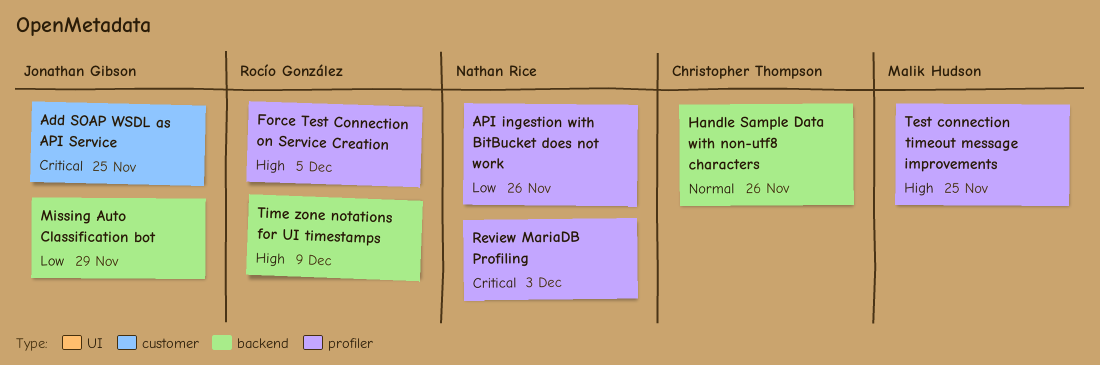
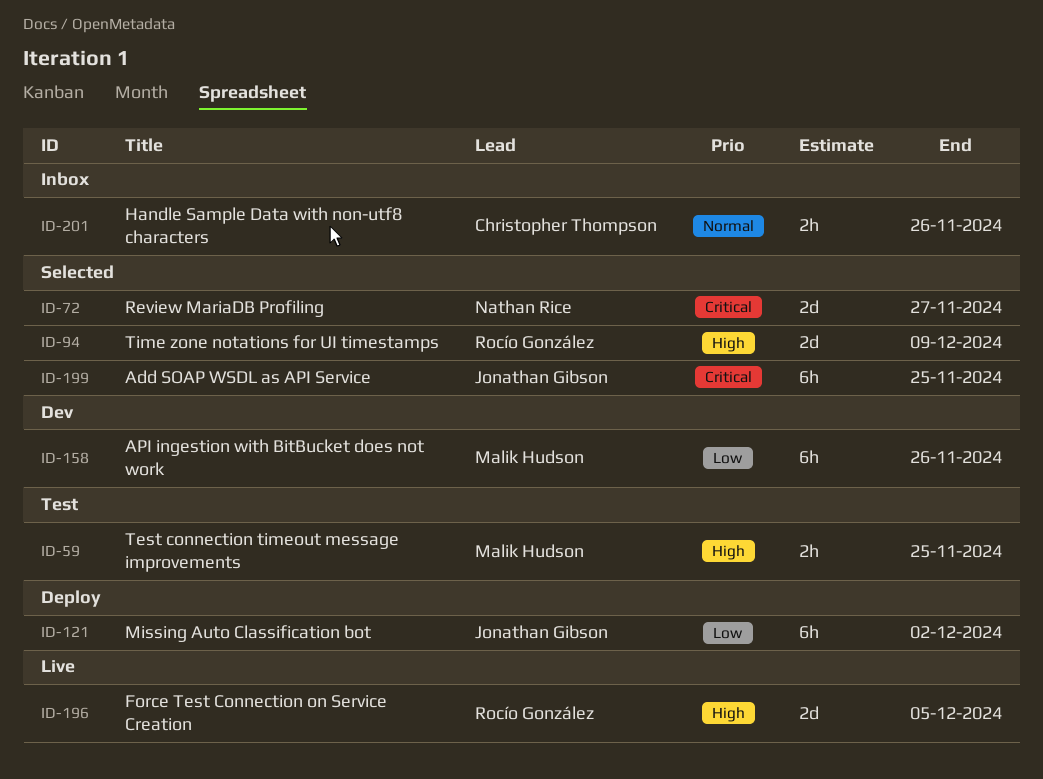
API ingestion with BitBucket does not work, owner: Nathan Rice -> Malik Hudson
Missing Auto Classification bot, due: Nov 29 -> Dec 2
Review MariaDB Profiling, due: Dec 3 -> Nov 27

